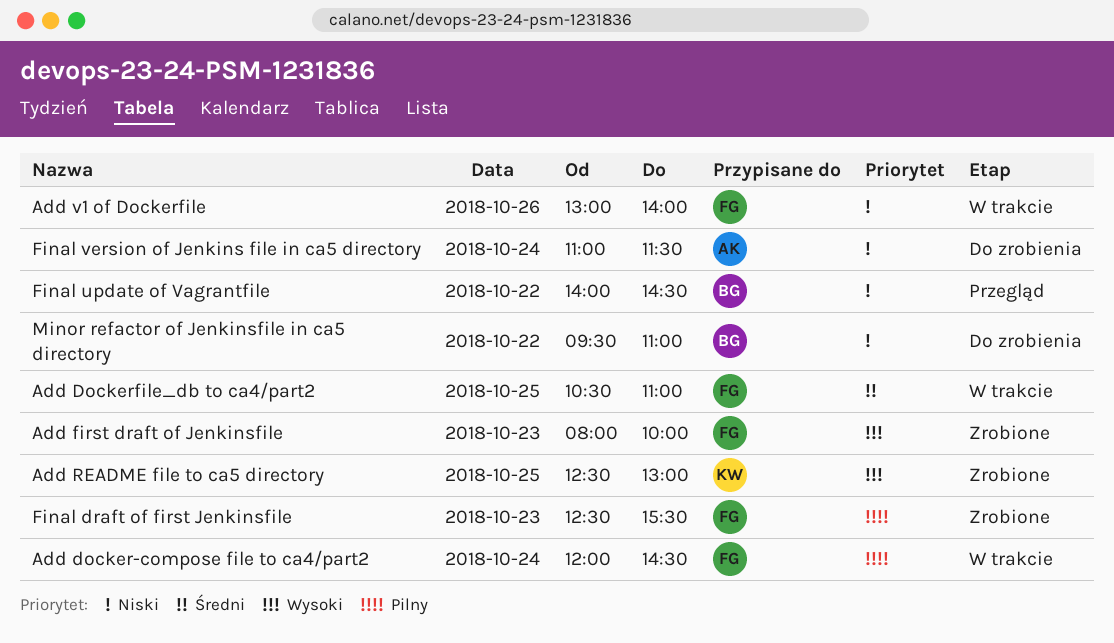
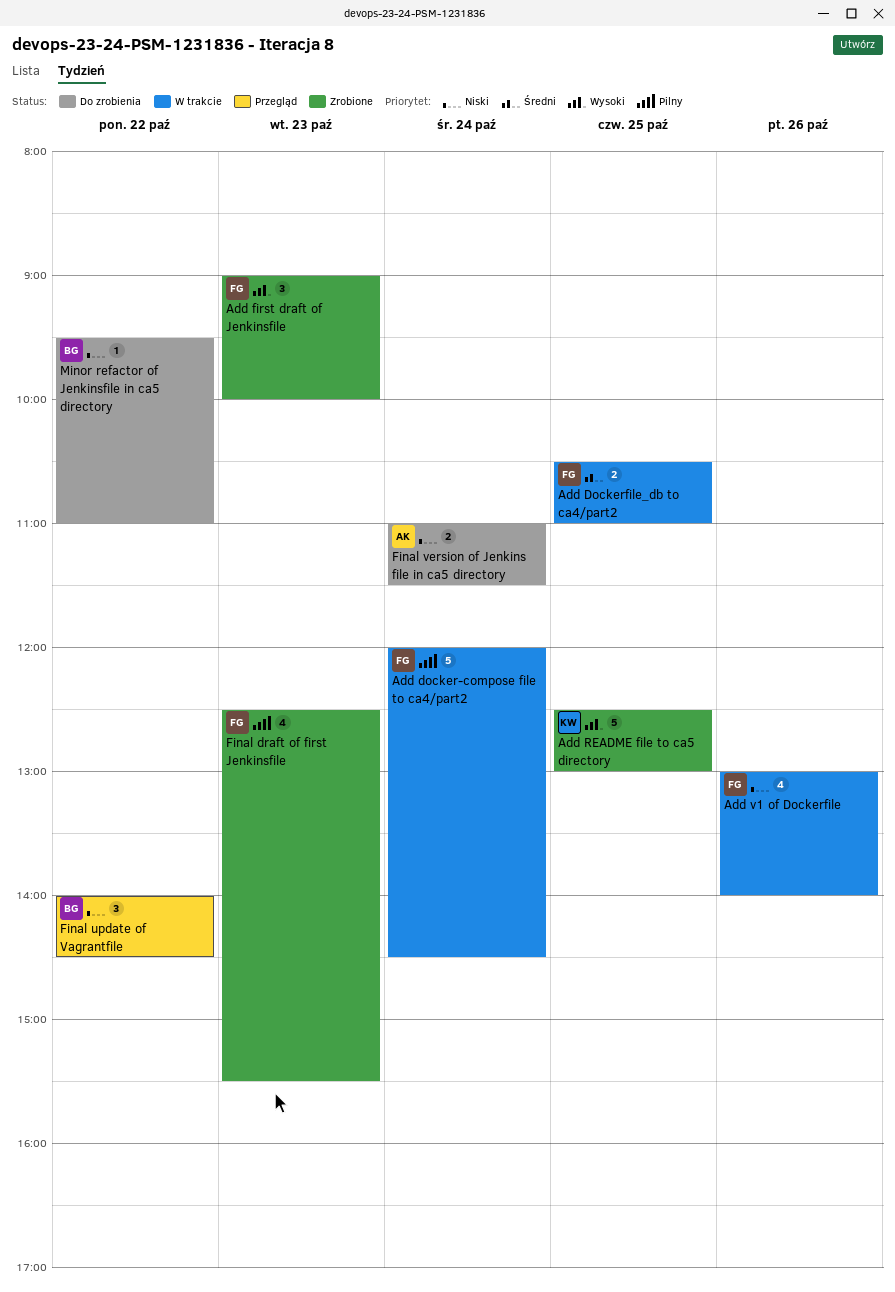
Add first draft of Jenkinsfile, begins: 08:00 -> 09:00

